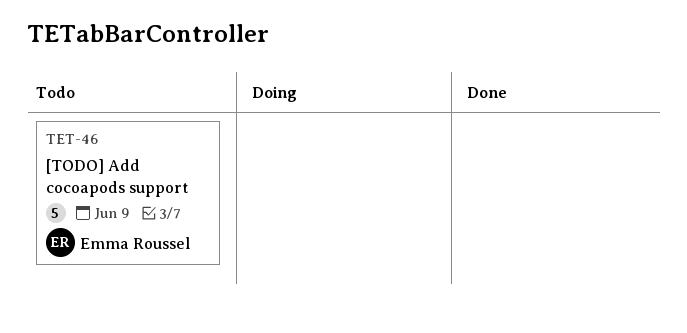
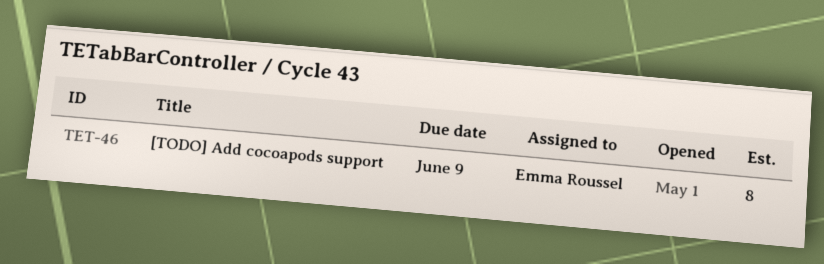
TET-46, estimate: 5 -> 8

